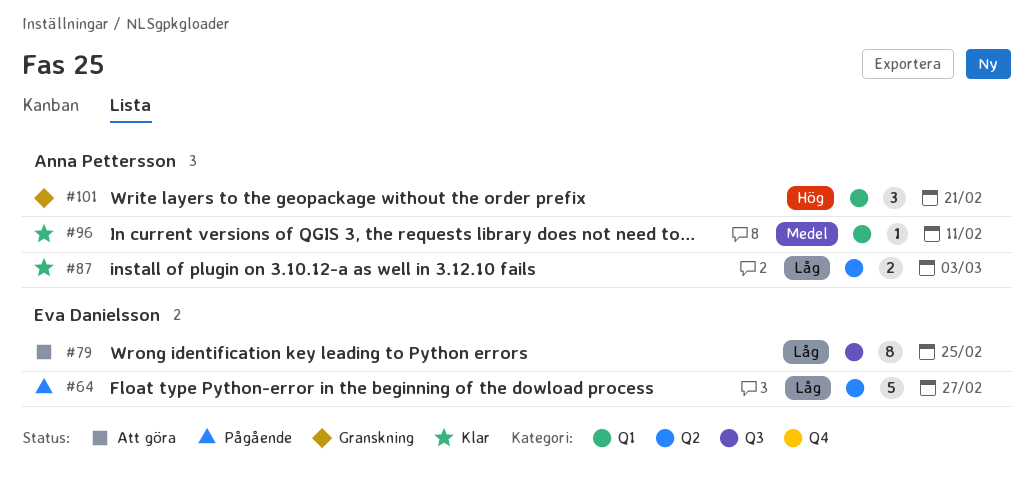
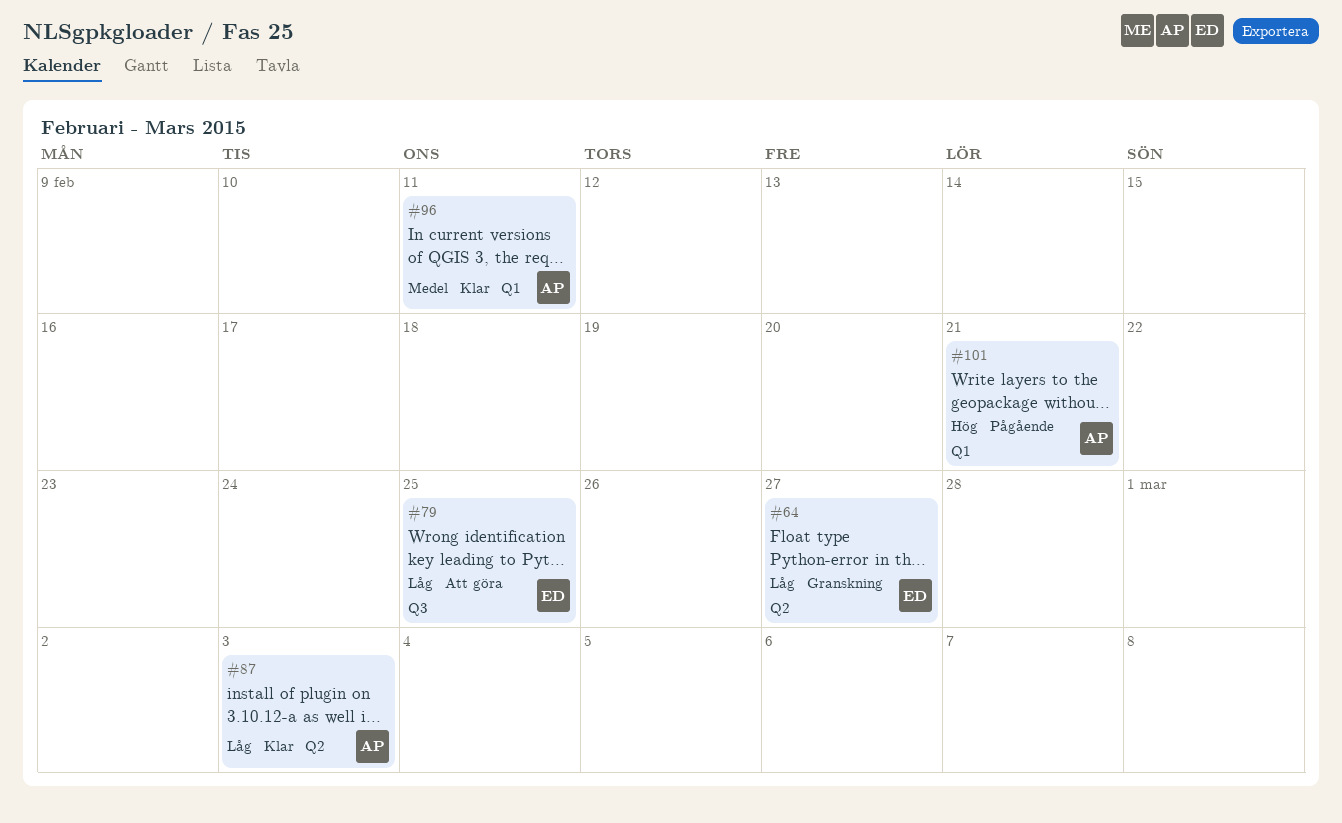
#64, status: Pågående -> Granskning
#101, status: Granskning -> Pågående

